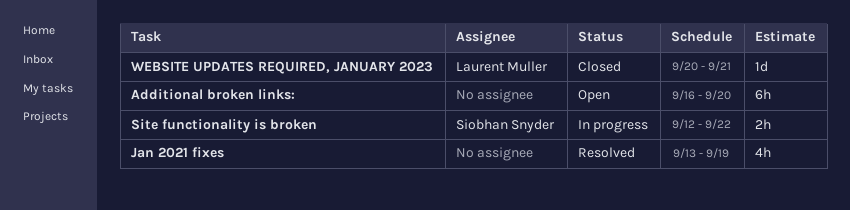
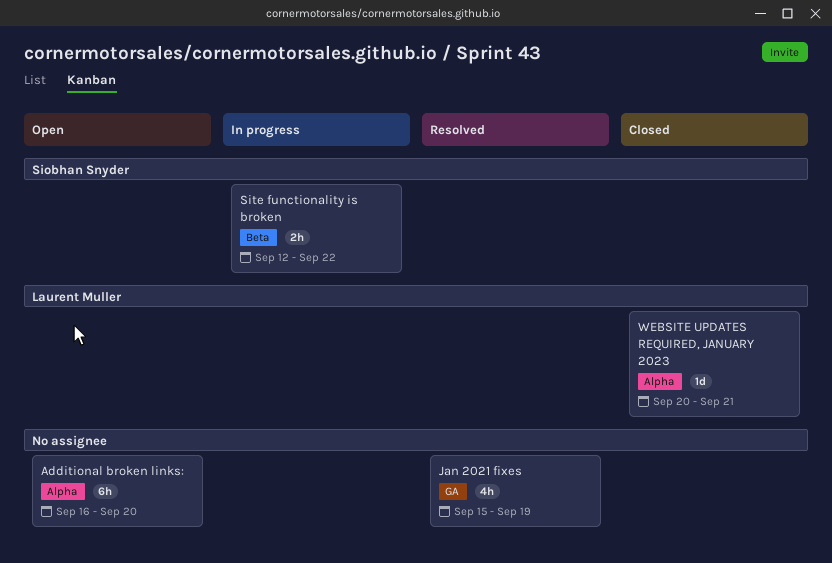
Jan 2021 fixes, start: Sep 13 -> Sep 15

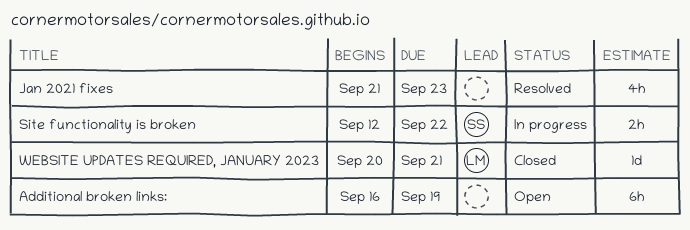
Additional broken links:, due: Sep 20 -> Sep 19
Jan 2021 fixes, start: Sep 15 -> Sep 21
Jan 2021 fixes, due: Sep 19 -> Sep 23

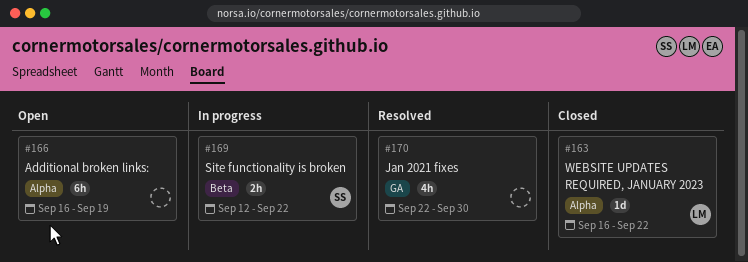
Jan 2021 fixes, start: Sep 21 -> Sep 22
Jan 2021 fixes, due: Sep 23 -> Sep 30
WEBSITE UPDATES REQUIRED, JANUARY 2023, start: Sep 20 -> Sep 16
WEBSITE UPDATES REQUIRED, JANUARY 2023, due: Sep 21 -> Sep 22

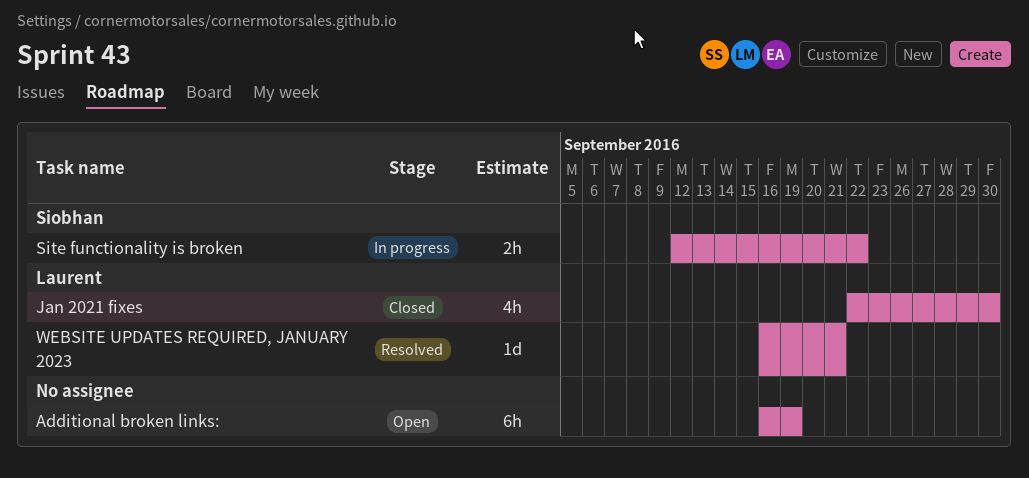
Jan 2021 fixes, status: Resolved -> Closed
Jan 2021 fixes, owner: none -> Laurent
WEBSITE UPDATES REQUIRED, JANUARY 2023, status: Closed -> Resolved
WEBSITE UPDATES REQUIRED, JANUARY 2023, due: Sep 22 -> Sep 21

